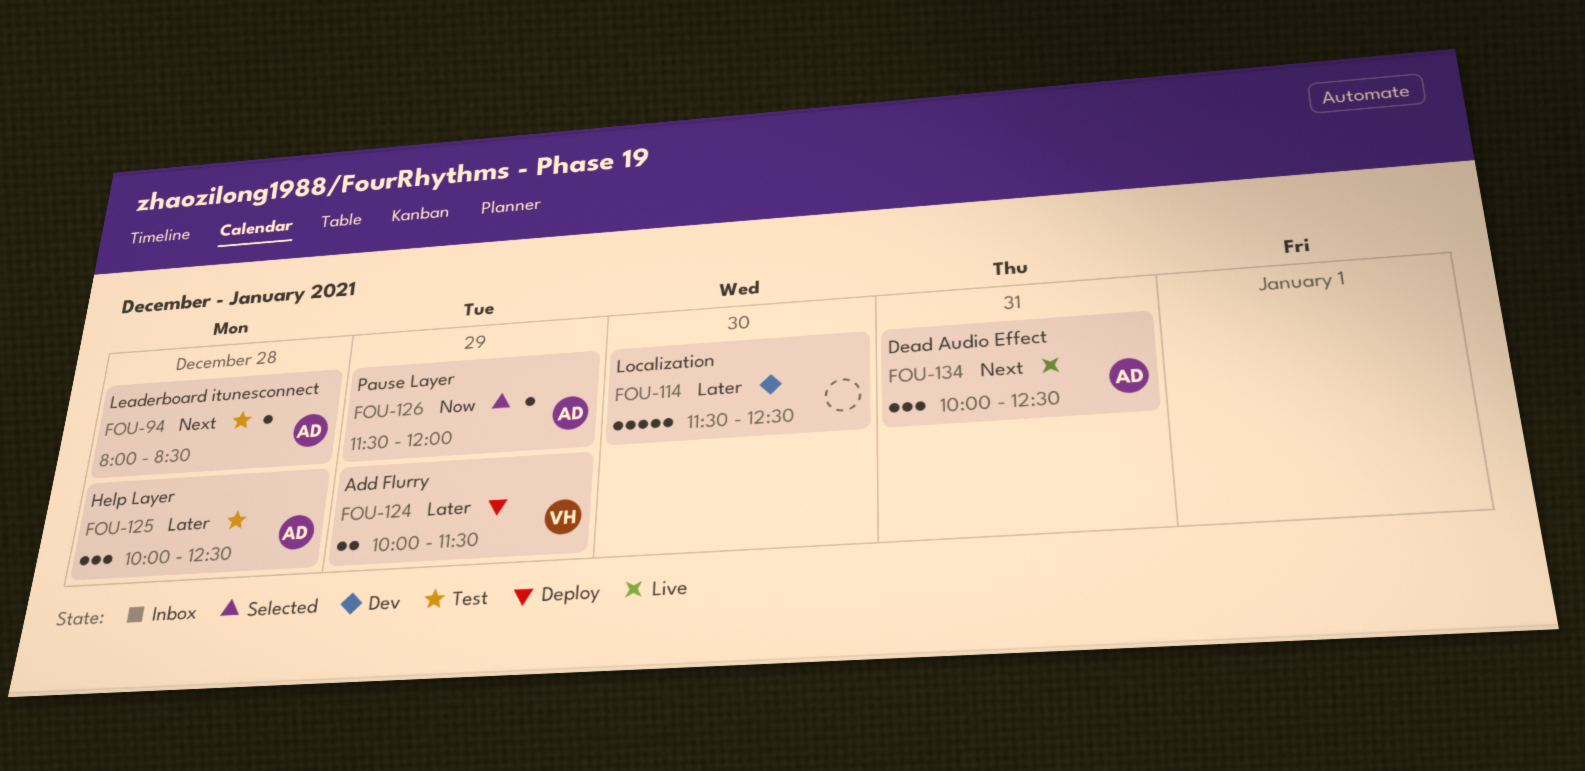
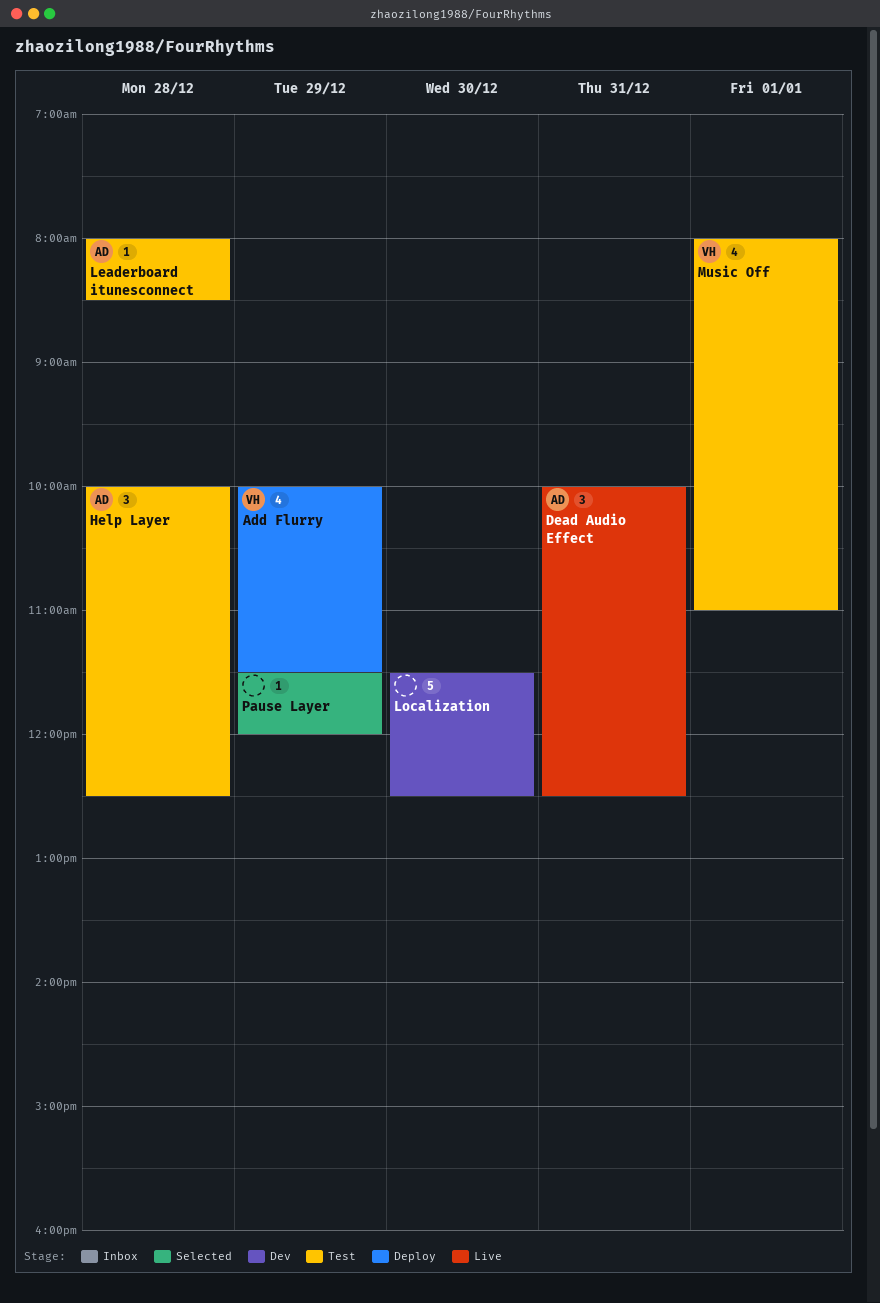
Add Flurry, estimate: 2 -> 4
Music Off: none -> present
Pause Layer, owner: AD -> none

